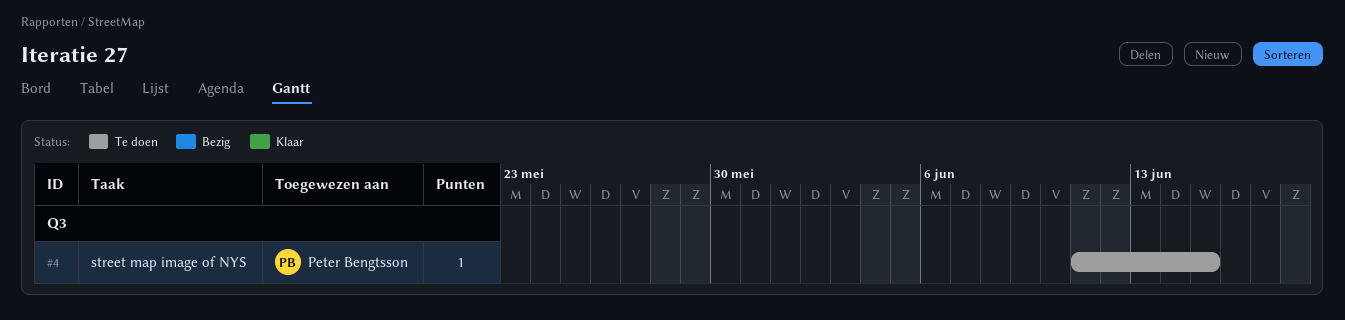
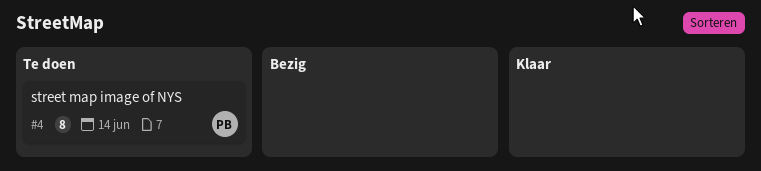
#4, estimate: 1 -> 8
#4, due: Jun 15 -> Jun 14

